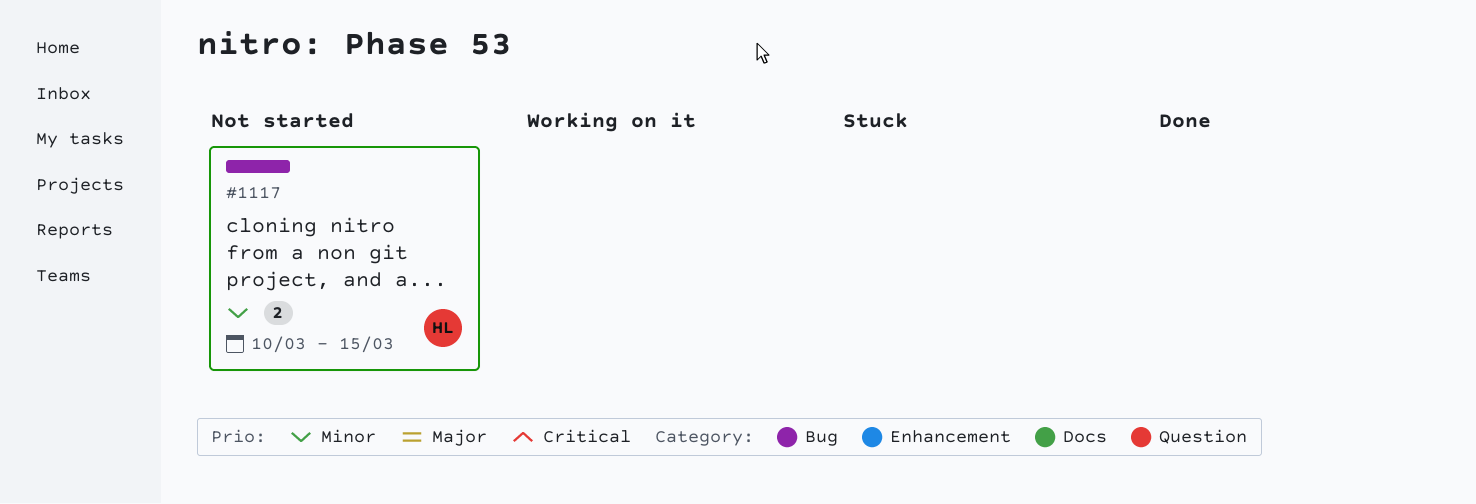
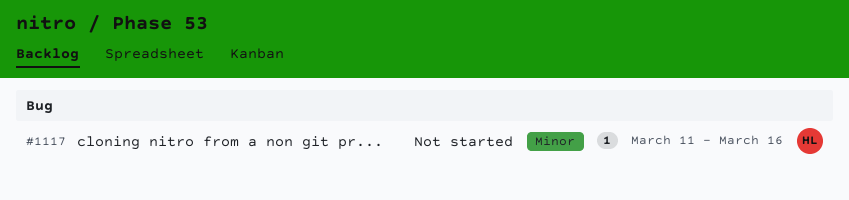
#1117, estimate: 2 -> 1
#1117, start: Mar 10 -> Mar 11
#1117, due: Mar 15 -> Mar 16

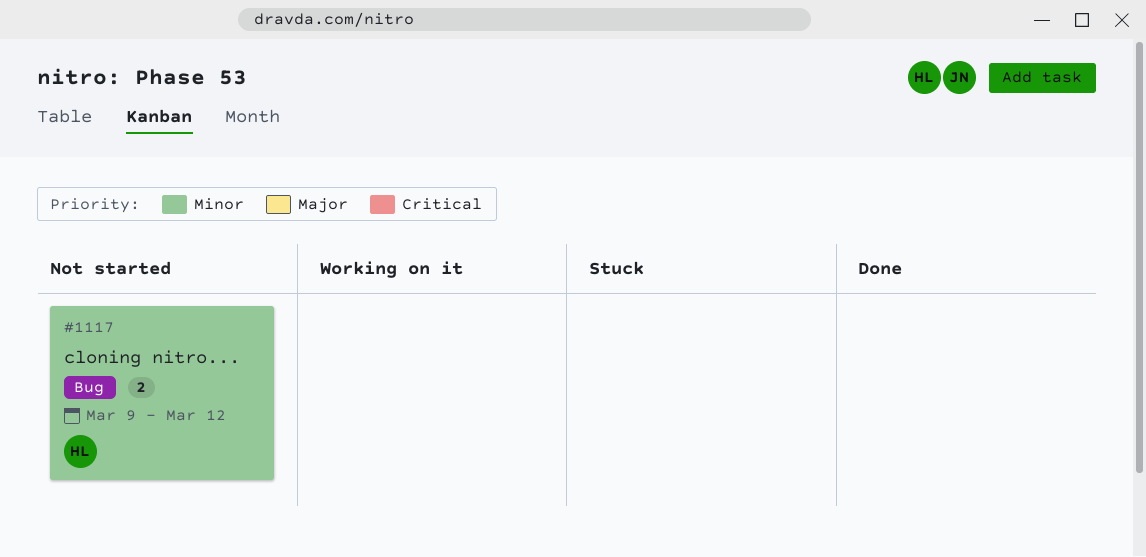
#1117, estimate: 1 -> 2
#1117, start: Mar 11 -> Mar 9
#1117, due: Mar 16 -> Mar 12

